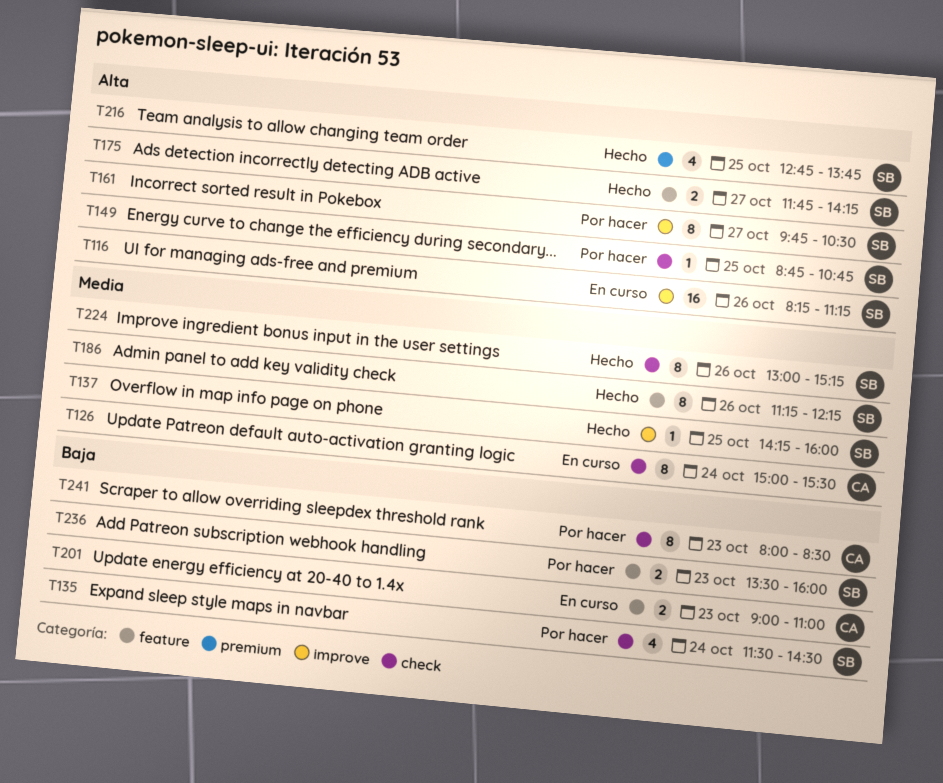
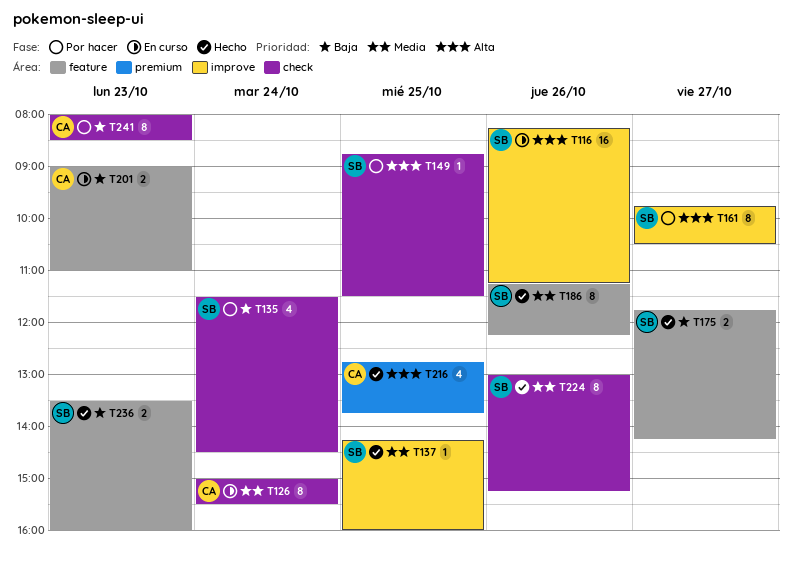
T149, ends: 10:45 -> 11:30
T175, priority: Alta -> Baja
T216, owner: SB -> CA
T236, status: Por hacer -> Hecho

